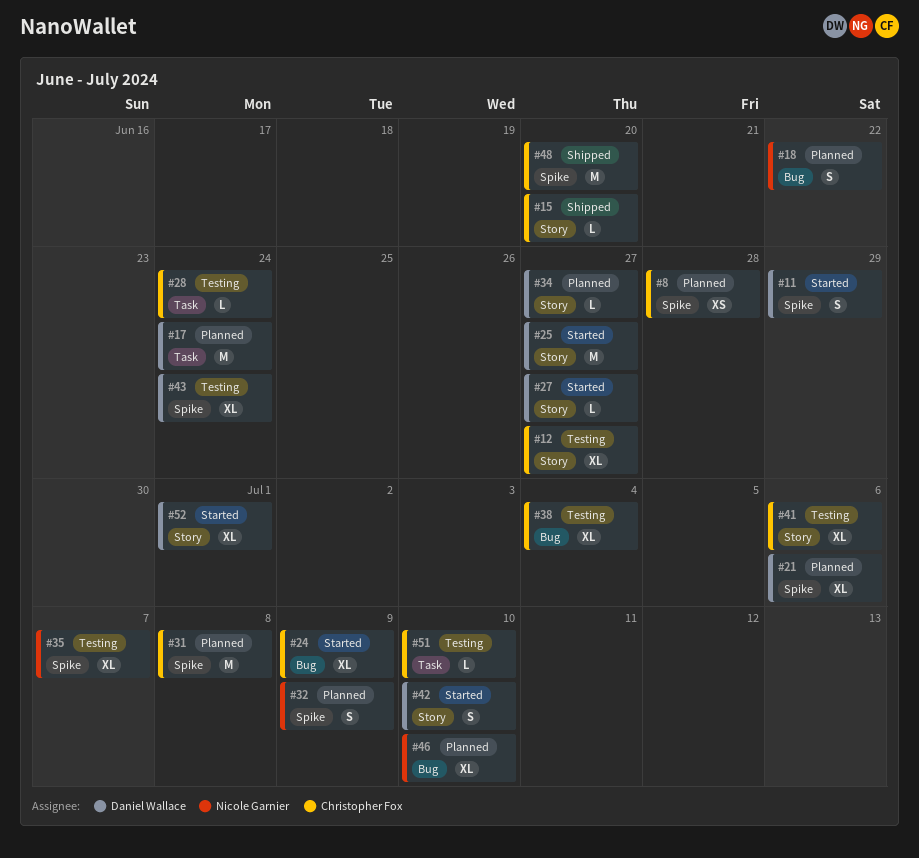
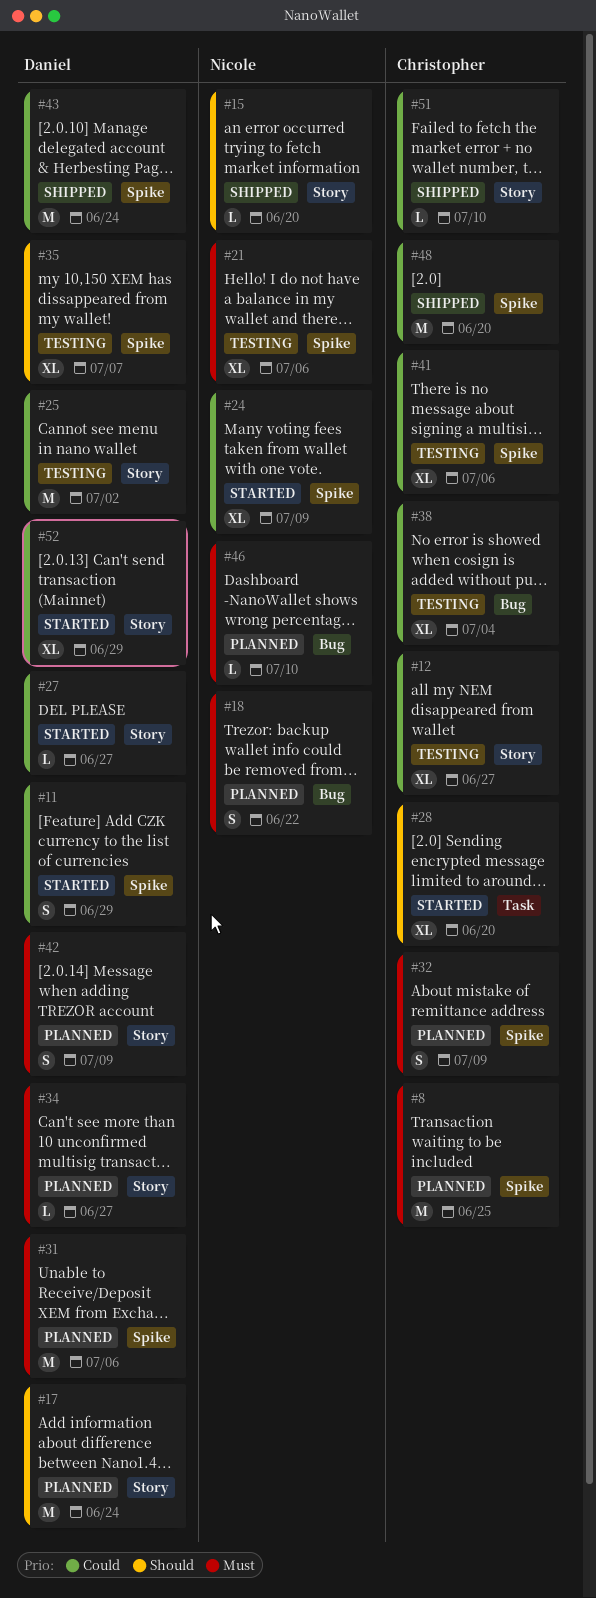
#8, estimate: XS -> M
#8, due: Jun 28 -> Jun 25
#15, owner: Christopher Fox -> Nicole Garnier
#17, label: Task -> Story
#21, status: Planned -> Testing
#21, owner: Daniel Wallace -> Nicole Garnier
#24, owner: Christopher Fox -> Nicole Garnier
#24, label: Bug -> Spike
#25, status: Started -> Testing
#25, due: Jun 27 -> Jul 2
#28, status: Testing -> Started
#28, estimate: L -> XL
#28, due: Jun 24 -> Jun 20
#31, owner: Christopher Fox -> Daniel Wallace
#31, due: Jul 8 -> Jul 6
#32, owner: Nicole Garnier -> Christopher Fox
#35, owner: Nicole Garnier -> Daniel Wallace
#41, label: Story -> Spike
#42, status: Started -> Planned
#42, due: Jul 10 -> Jul 9
#43, status: Testing -> Shipped
#43, estimate: XL -> M
#46, estimate: XL -> L
#51, status: Testing -> Shipped
#51, label: Task -> Story
#52, due: Jul 1 -> Jun 29

